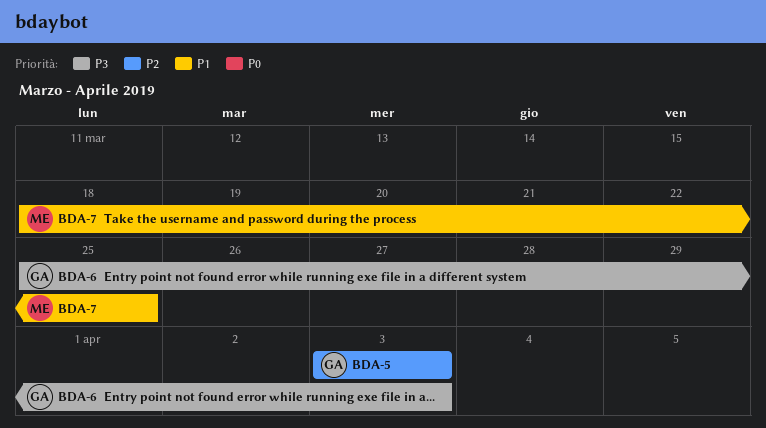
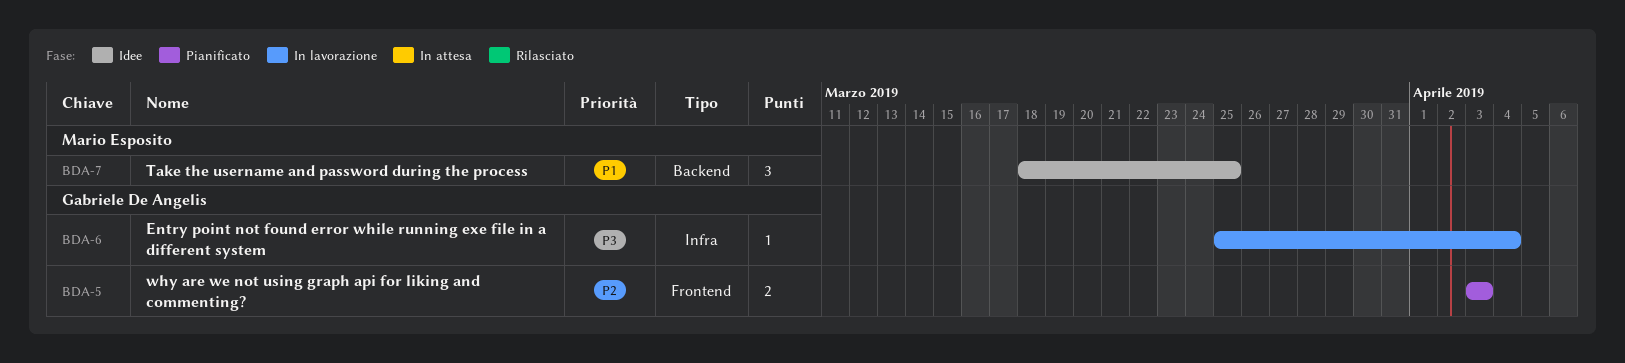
BDA-6, due: Apr 3 -> Apr 4

